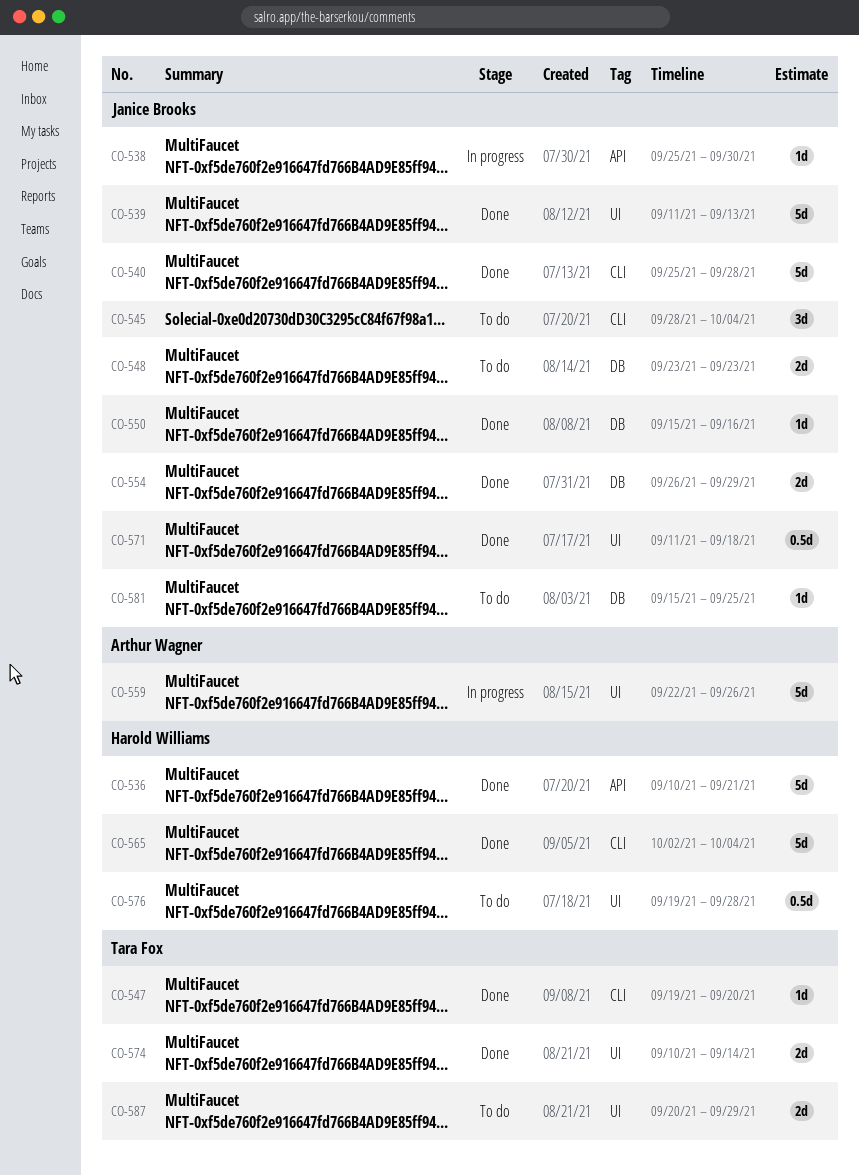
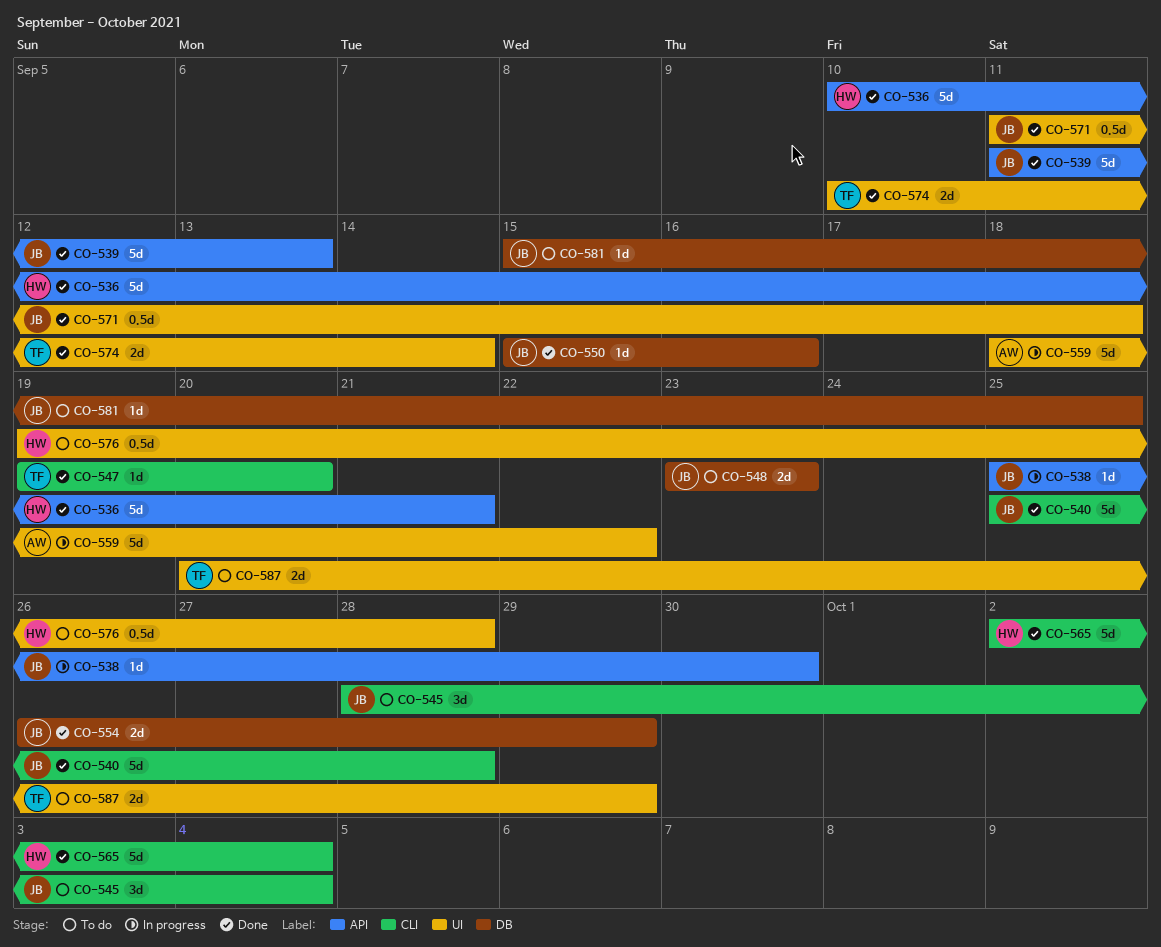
CO-539, label: UI -> API
CO-559, start: Sep 22 -> Sep 18
CO-559, due: Sep 26 -> Sep 22

